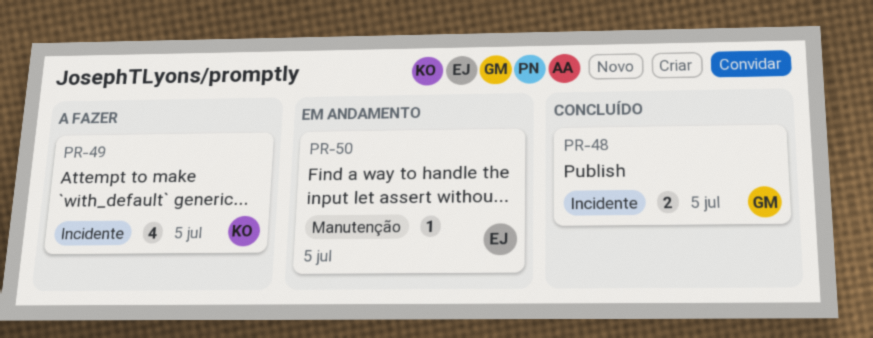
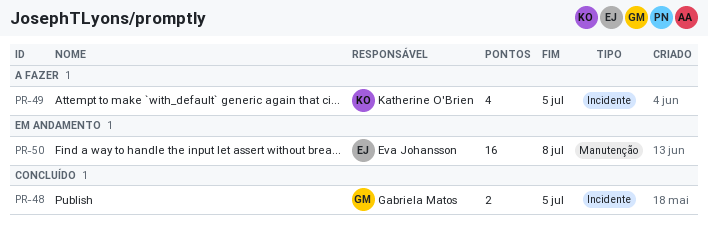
PR-50, estimate: 1 -> 16
PR-50, due: Jul 5 -> Jul 8

